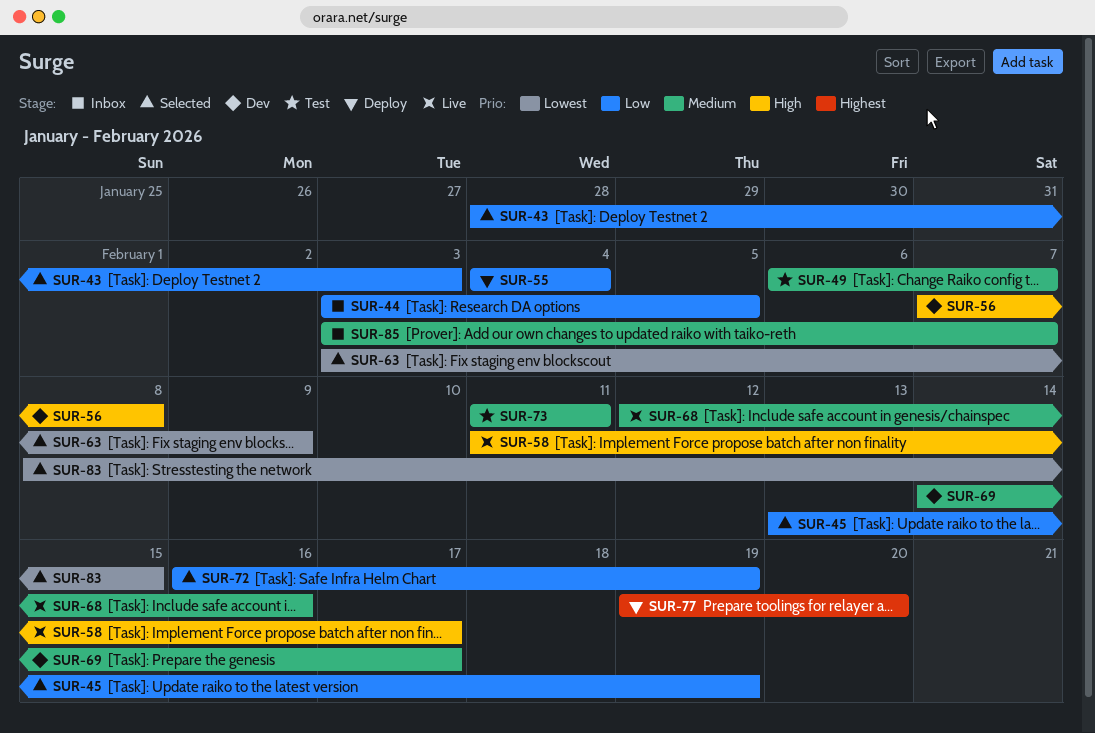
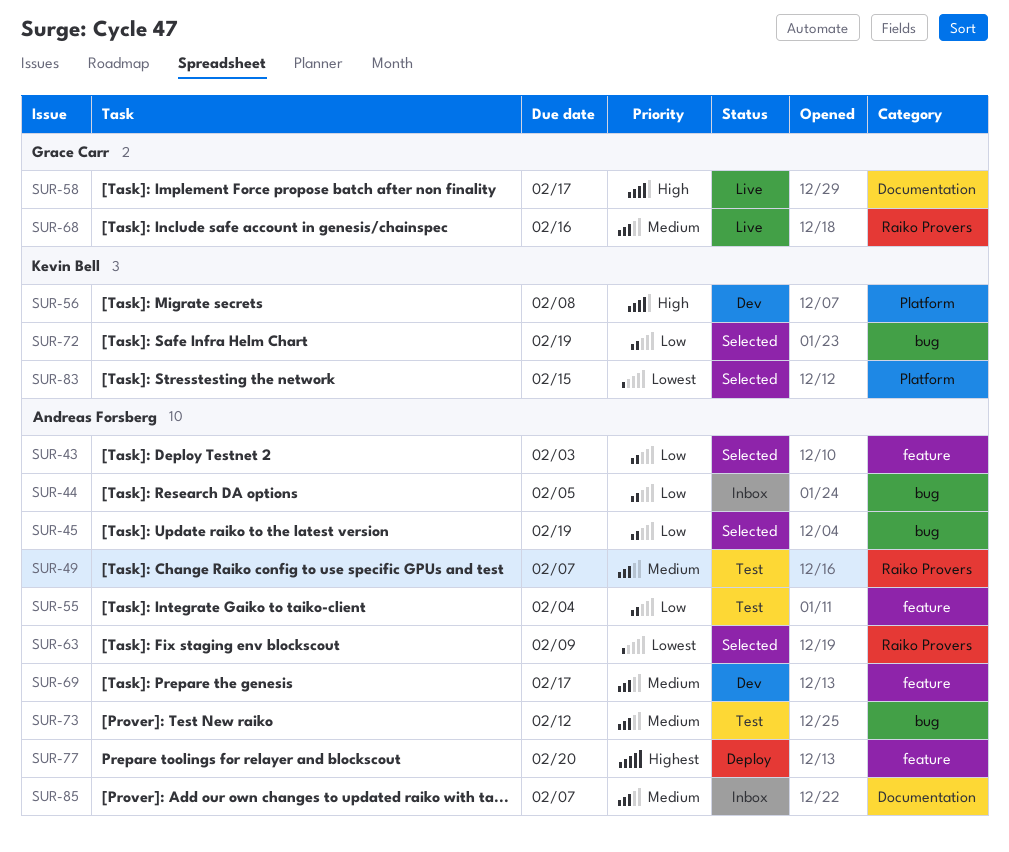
SUR-55, status: Deploy -> Test
SUR-73, due: Feb 11 -> Feb 12

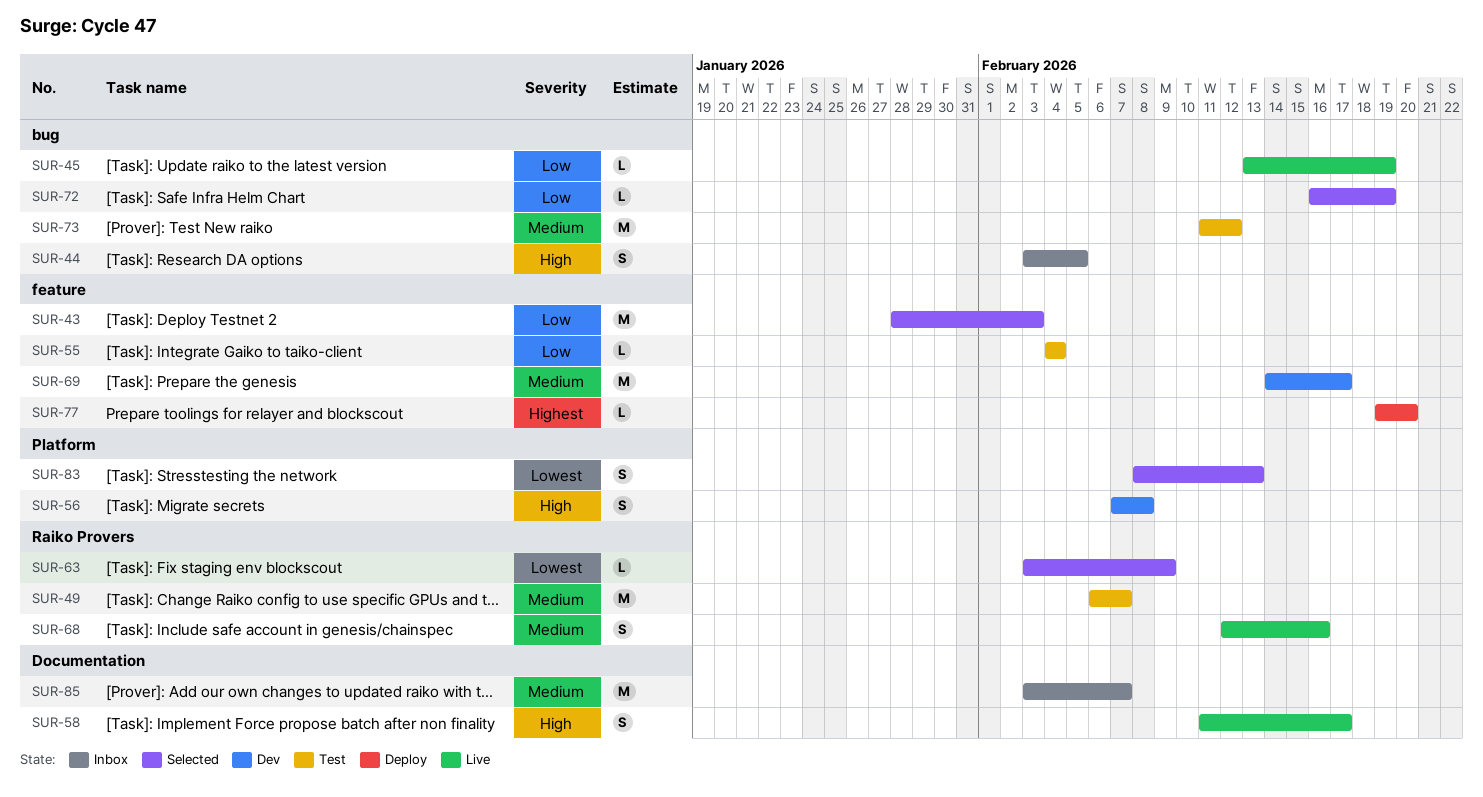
SUR-44, priority: Low -> High
SUR-45, status: Selected -> Live
SUR-83, due: Feb 15 -> Feb 13

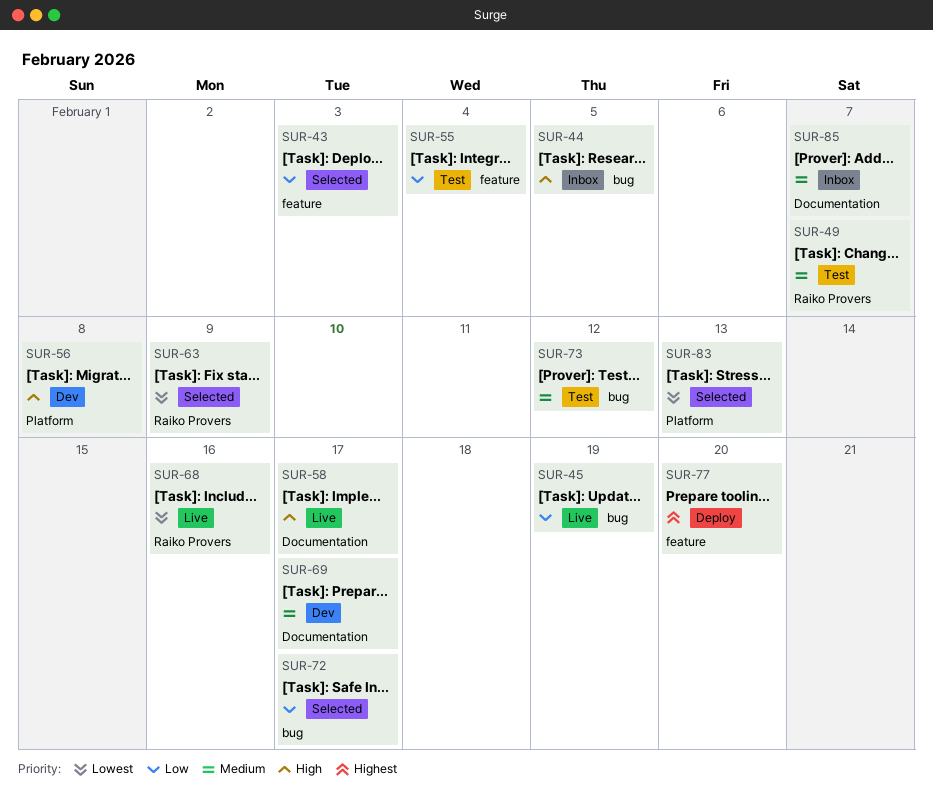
SUR-68, priority: Medium -> Lowest
SUR-69, label: feature -> Documentation
SUR-72, due: Feb 19 -> Feb 17

